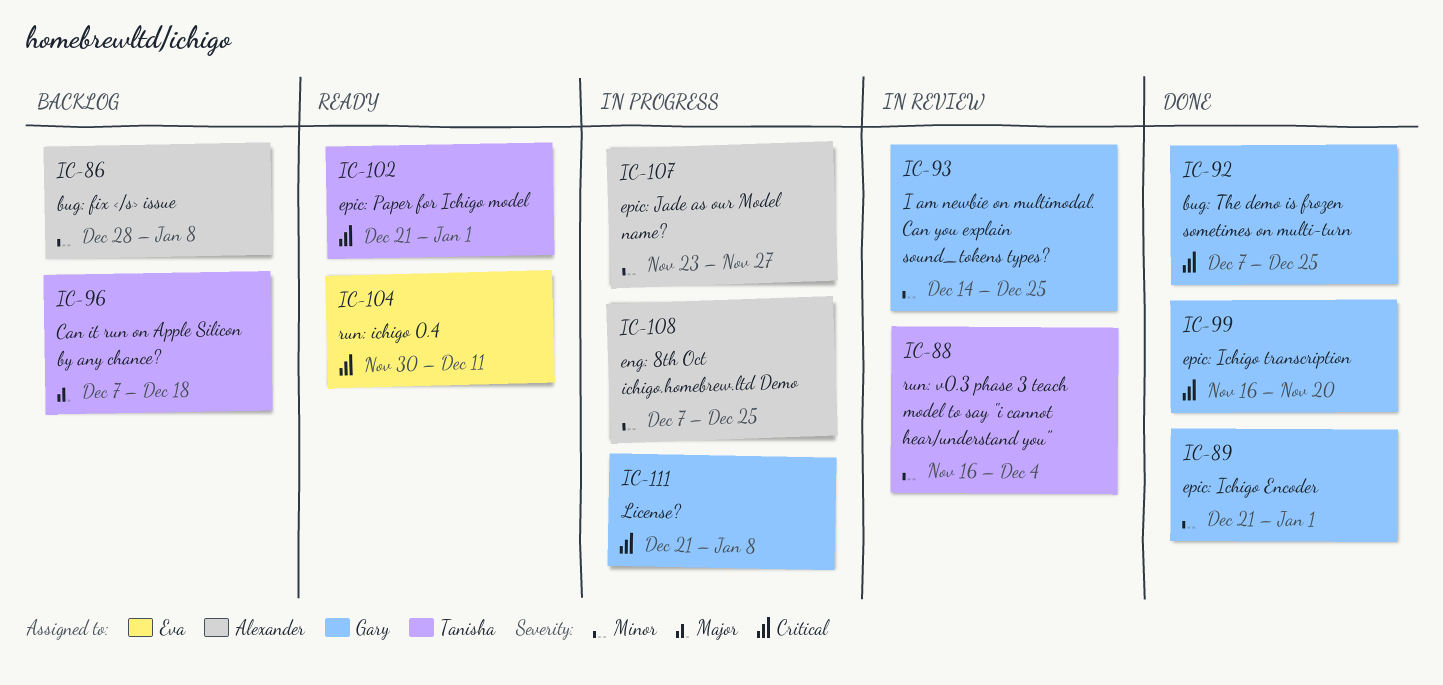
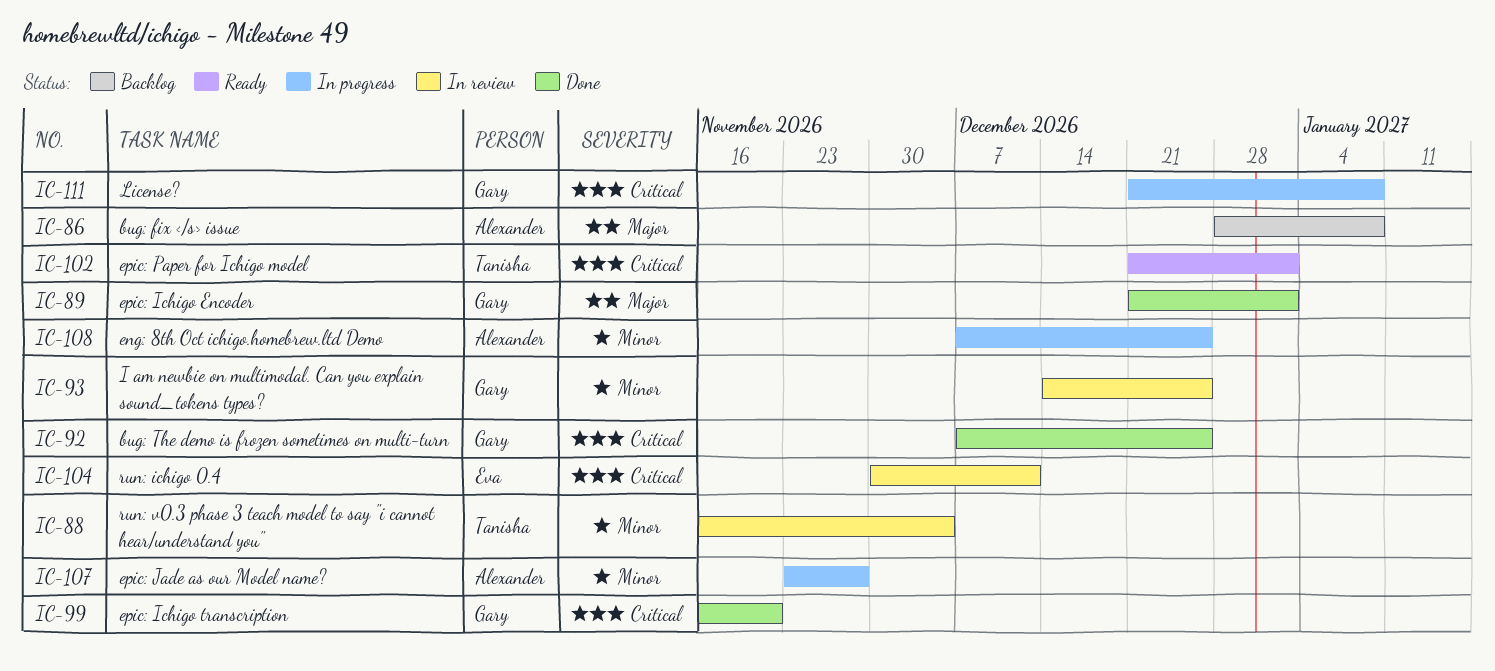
IC-86, priority: Minor -> Major
IC-89, priority: Minor -> Major
IC-96: present -> none
IC-104, status: Ready -> In review

